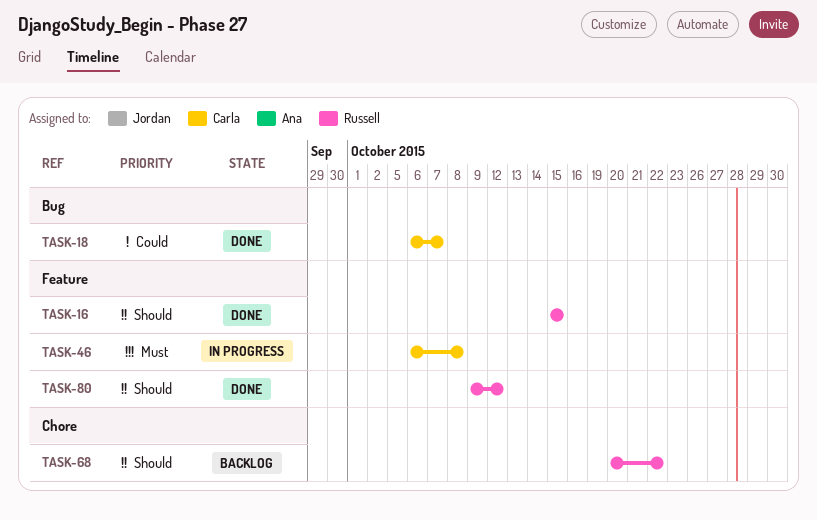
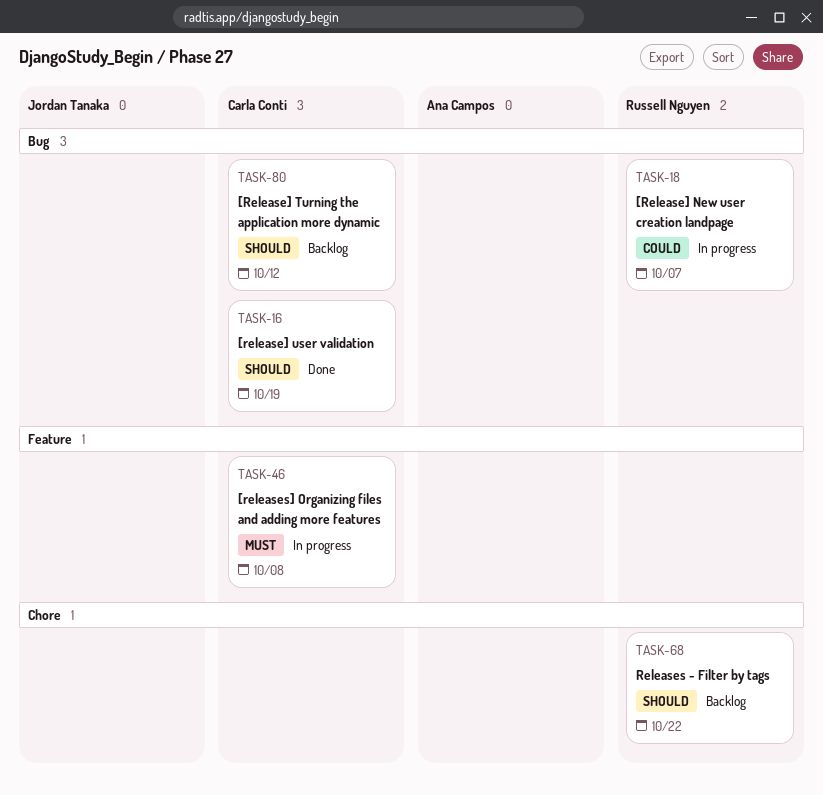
TASK-16, owner: Russell Nguyen -> Carla Conti
TASK-16, label: Feature -> Bug
TASK-16, due: Oct 15 -> Oct 19
TASK-18, status: Done -> In progress
TASK-18, owner: Carla Conti -> Russell Nguyen
TASK-80, status: Done -> Backlog
TASK-80, owner: Russell Nguyen -> Carla Conti
TASK-80, label: Feature -> Bug

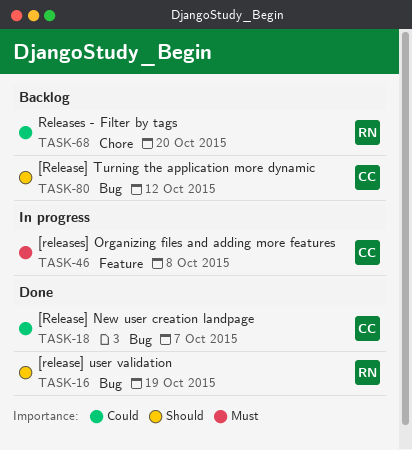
TASK-16, owner: Carla Conti -> Russell Nguyen
TASK-18, status: In progress -> Done
TASK-18, owner: Russell Nguyen -> Carla Conti
TASK-68, priority: Should -> Could
TASK-68, due: Oct 22 -> Oct 20

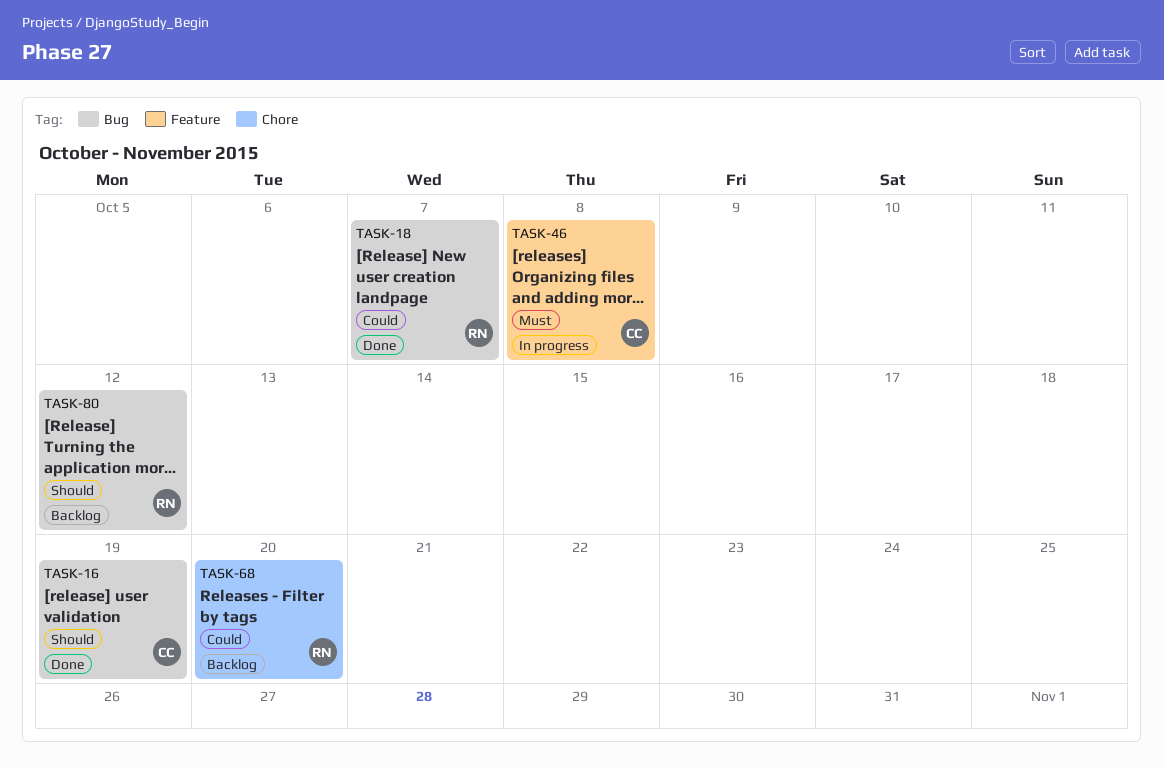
TASK-16, owner: RN -> CC
TASK-18, owner: CC -> RN
TASK-80, owner: CC -> RN

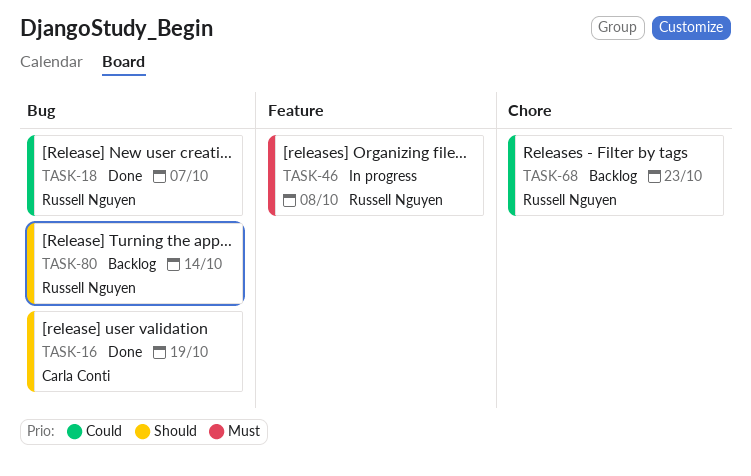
TASK-46, owner: Carla Conti -> Russell Nguyen
TASK-68, due: Oct 20 -> Oct 23
TASK-80, due: Oct 12 -> Oct 14

